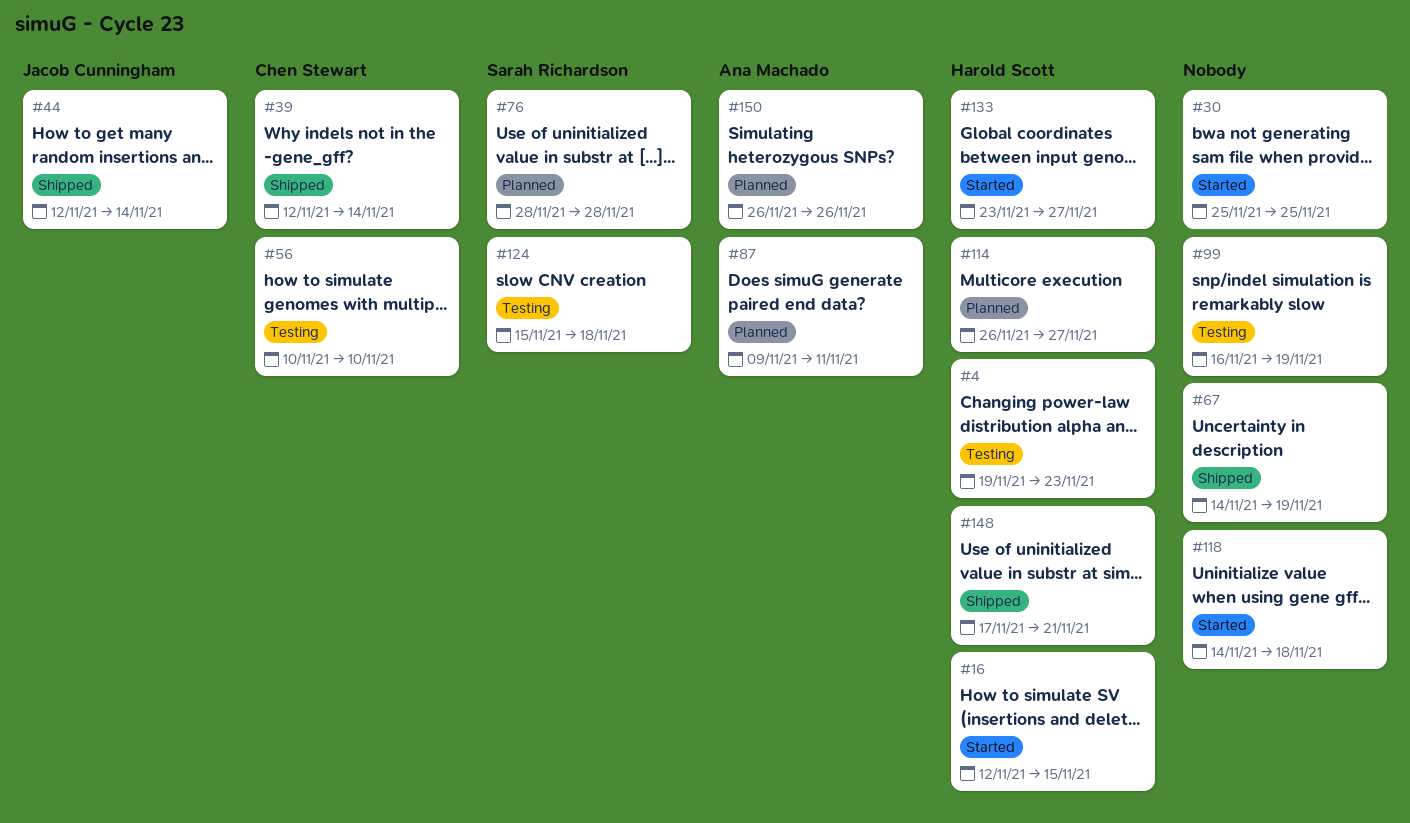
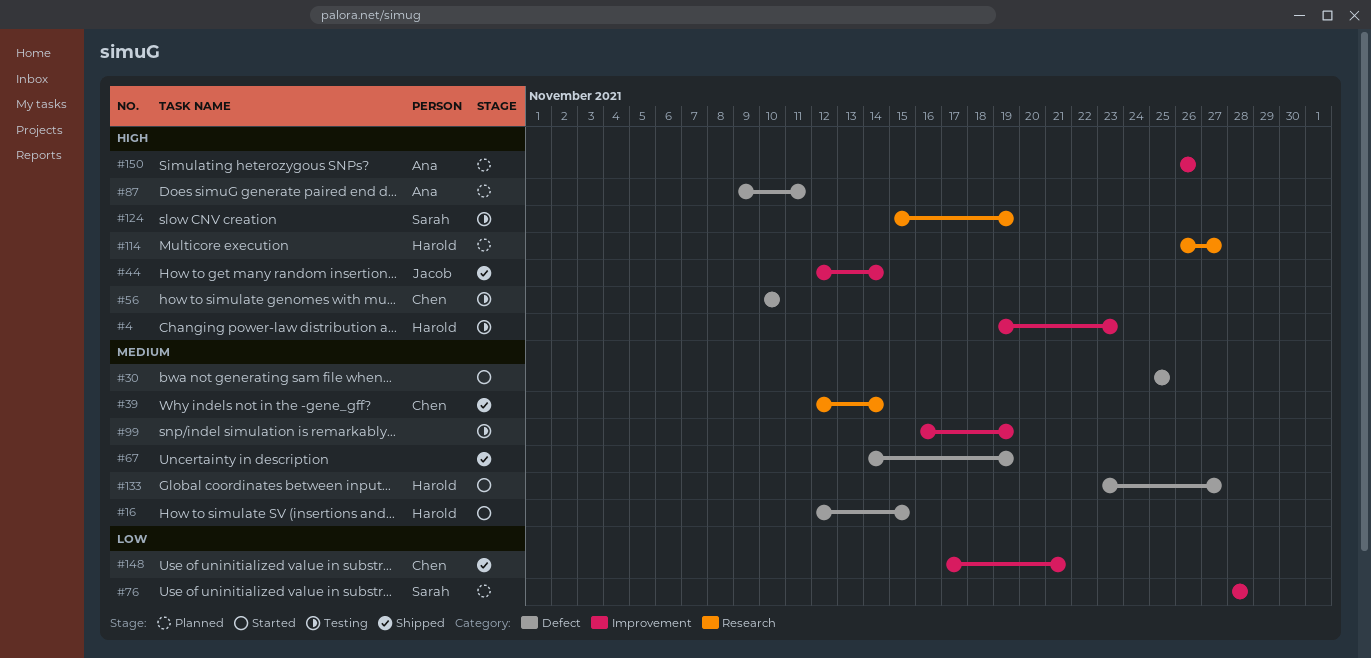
#118: present -> none
#124, due: Nov 18 -> Nov 19
#148, owner: Harold Scott -> Chen Stewart

